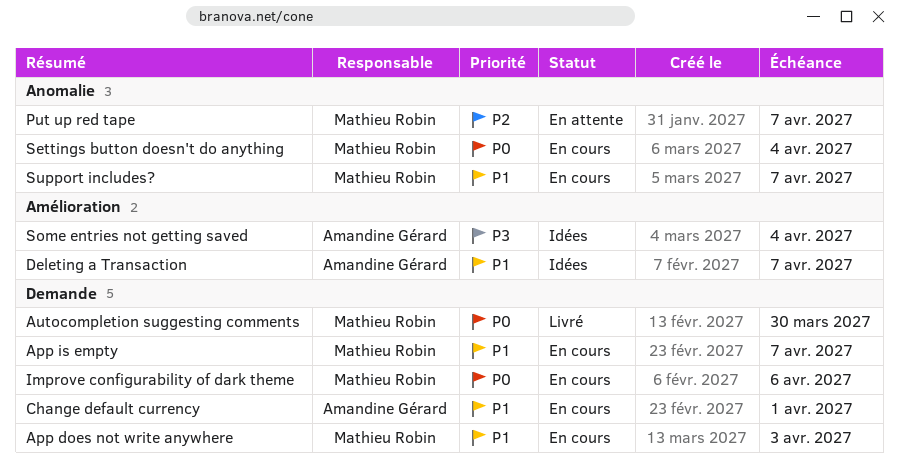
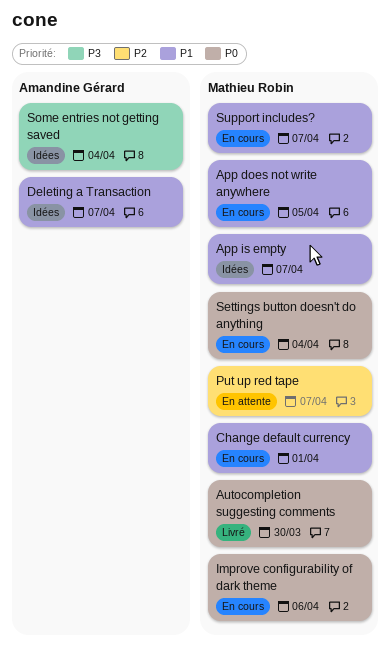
App does not write anywhere, due: Apr 3 -> Apr 5
App is empty, status: En cours -> Idées
Change default currency, owner: Amandine Gérard -> Mathieu Robin

